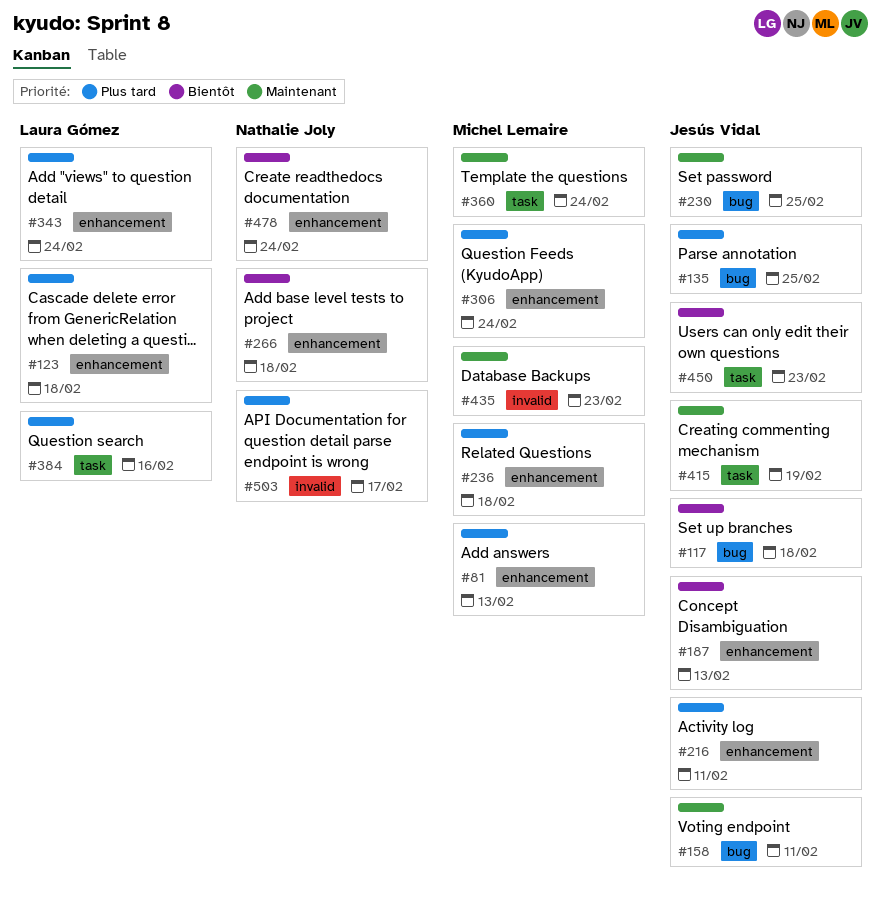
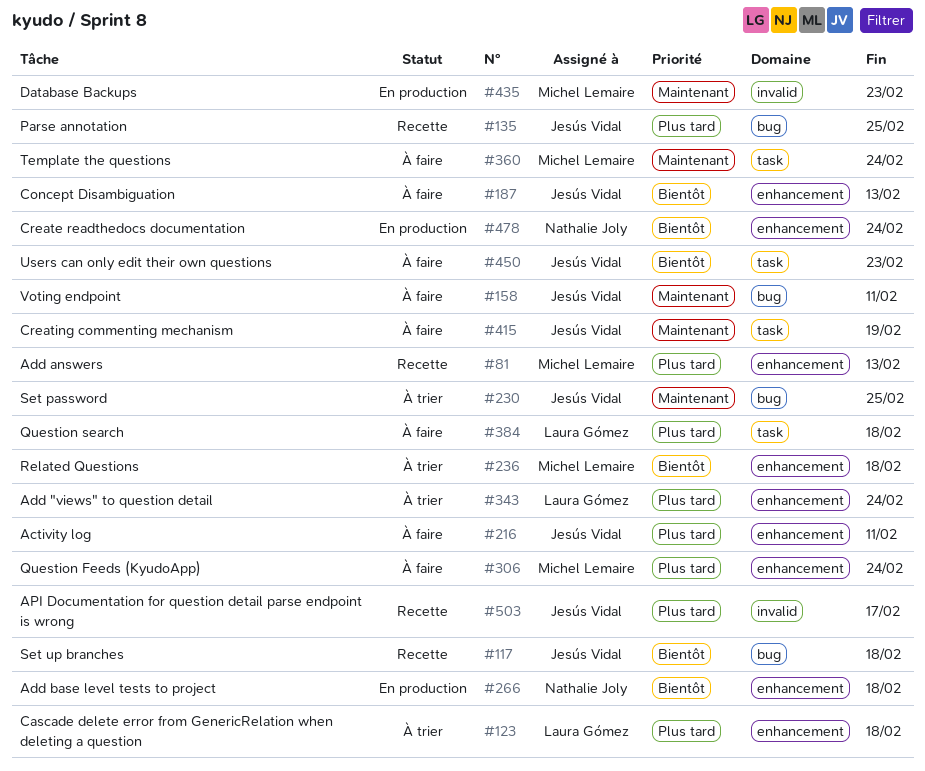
#236, priority: Plus tard -> Bientôt
#384, due: Feb 16 -> Feb 18
#503, owner: Nathalie Joly -> Jesús Vidal

